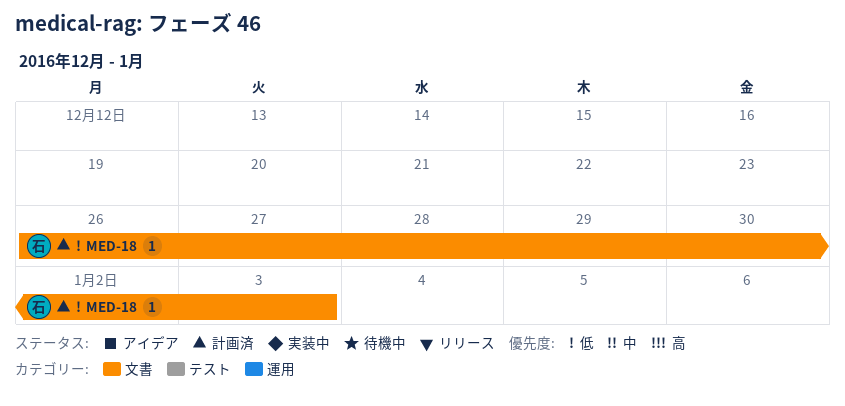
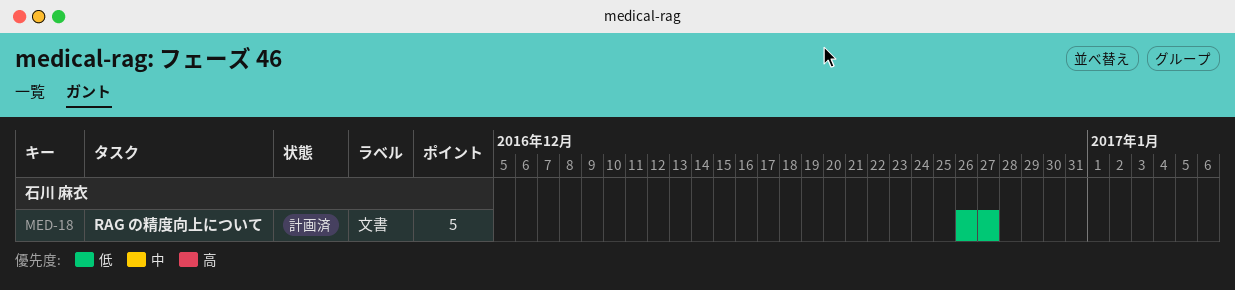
MED-18, estimate: 1 -> 5
MED-18, due: Jan 3 -> Dec 27

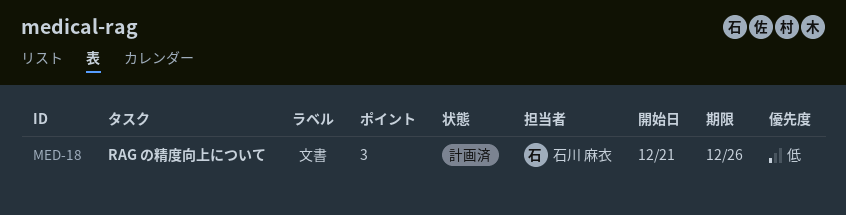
MED-18, estimate: 5 -> 3
MED-18, start: Dec 26 -> Dec 21
MED-18, due: Dec 27 -> Dec 26

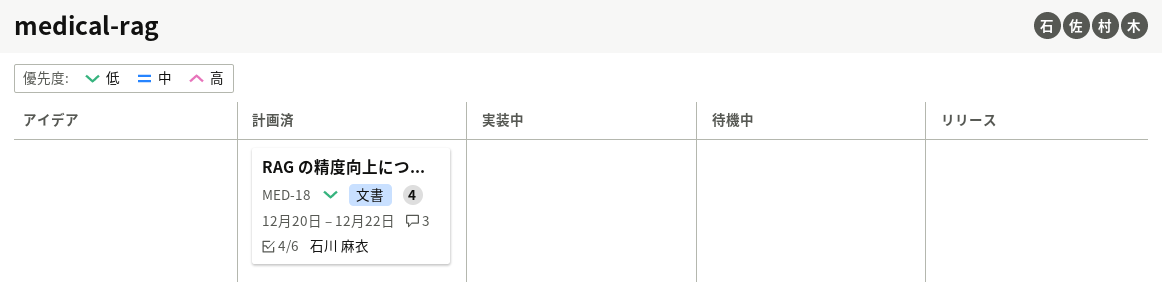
MED-18, estimate: 3 -> 4
MED-18, start: Dec 21 -> Dec 20
MED-18, due: Dec 26 -> Dec 22

